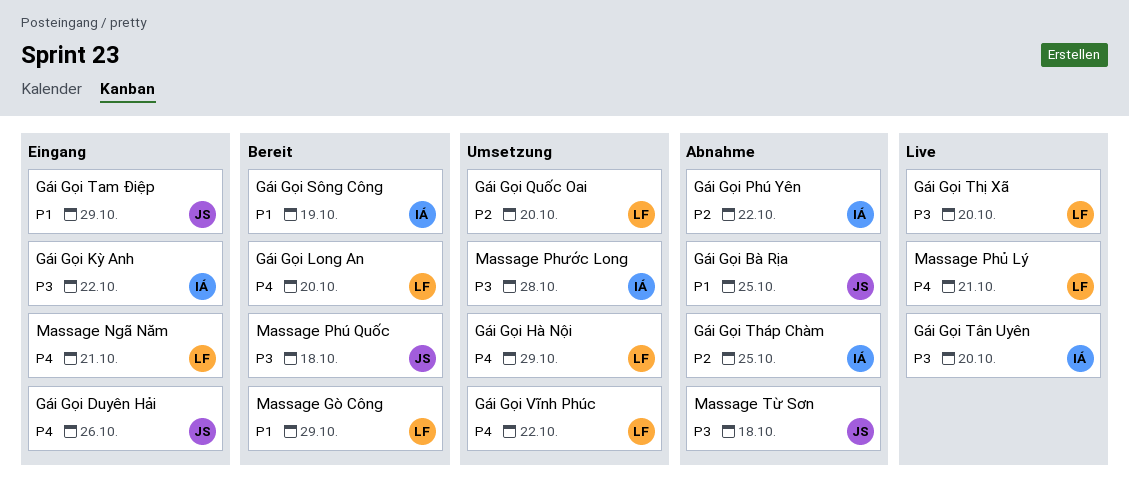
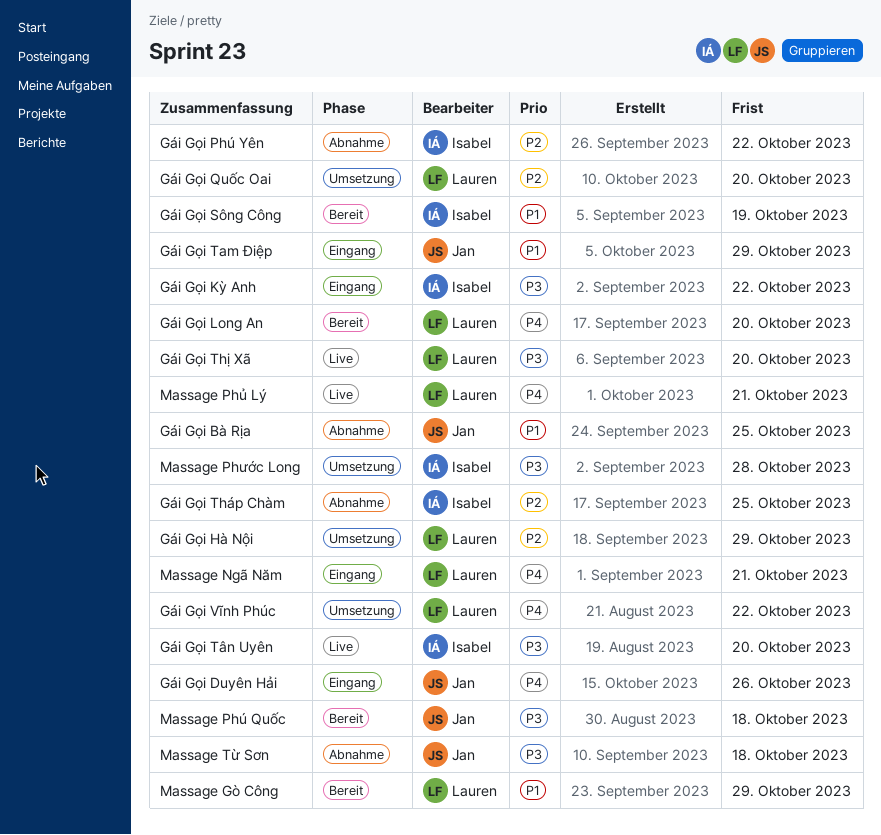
Gái Gọi Hà Nội, priority: P4 -> P2

